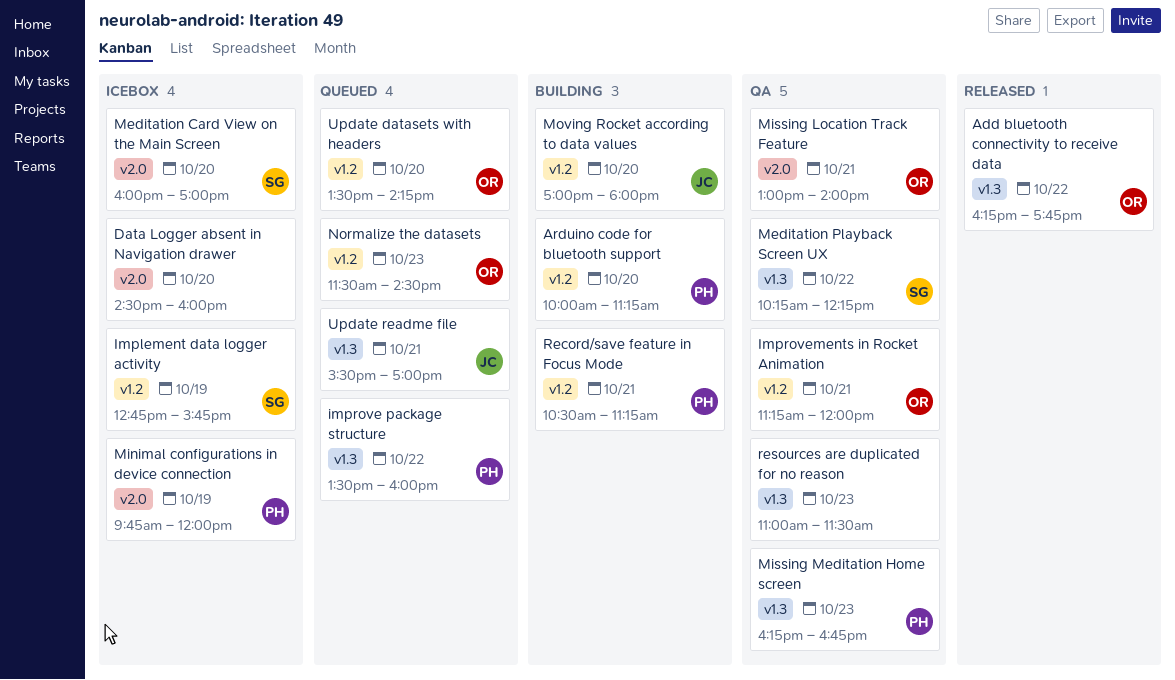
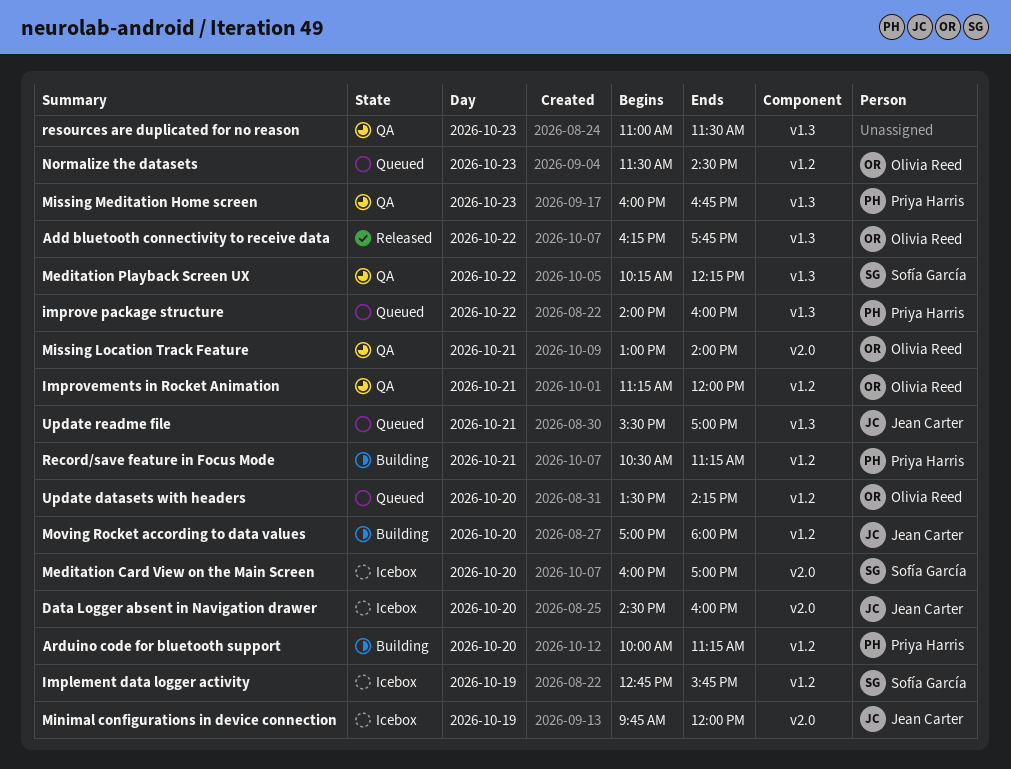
Data Logger absent in Navigation drawer, owner: none -> Jean Carter
improve package structure, begins: 13:30 -> 14:00
Minimal configurations in device connection, owner: Priya Harris -> Jean Carter
Missing Meditation Home screen, begins: 16:15 -> 16:00

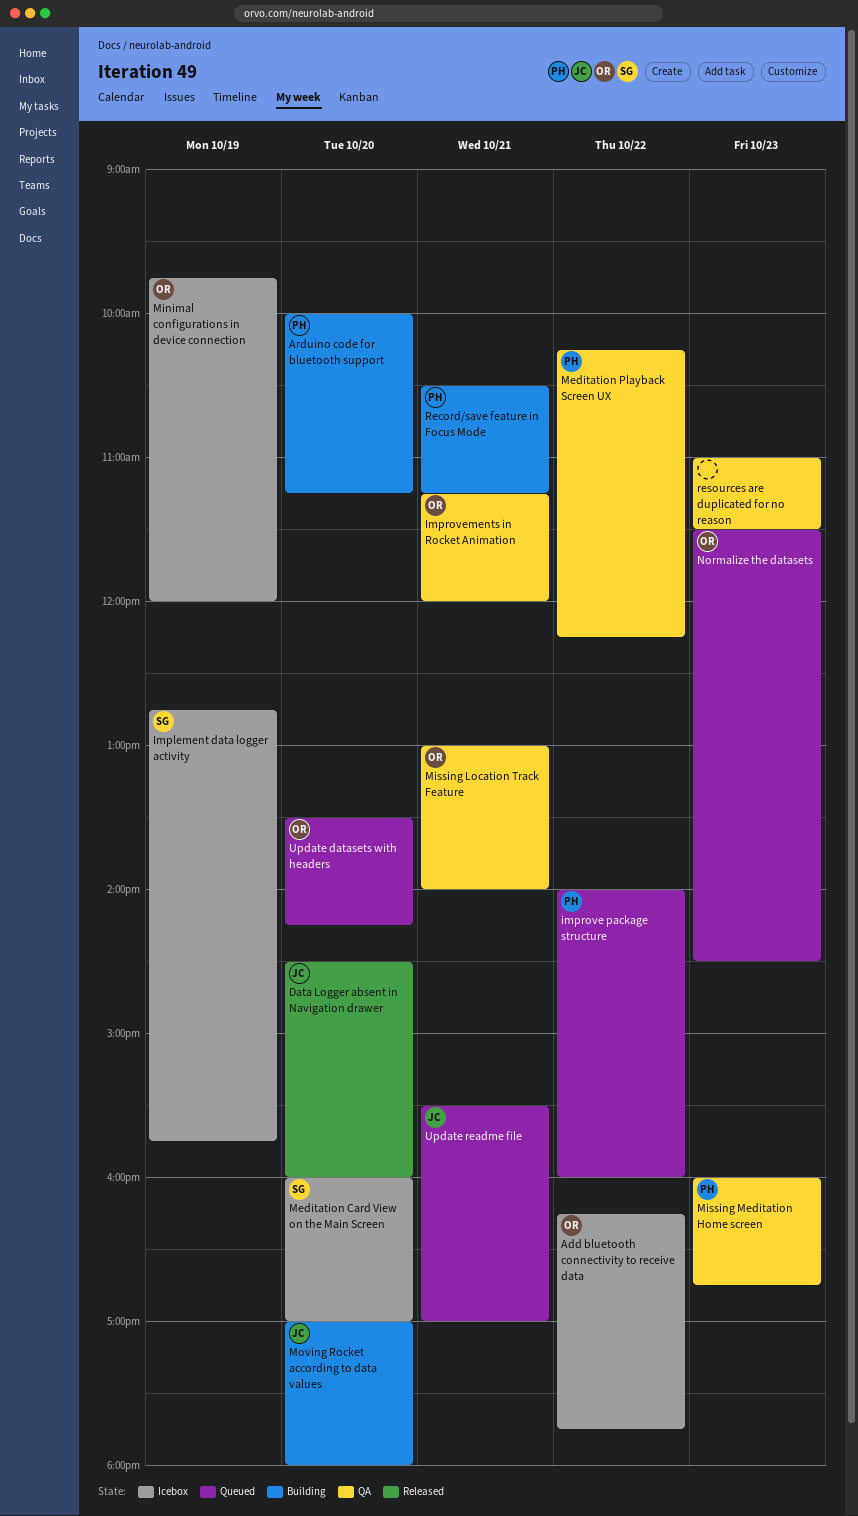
Add bluetooth connectivity to receive data, status: Released -> Icebox
Data Logger absent in Navigation drawer, status: Icebox -> Released
Meditation Playback Screen UX, owner: Sofía García -> Priya Harris
Minimal configurations in device connection, owner: Jean Carter -> Olivia Reed

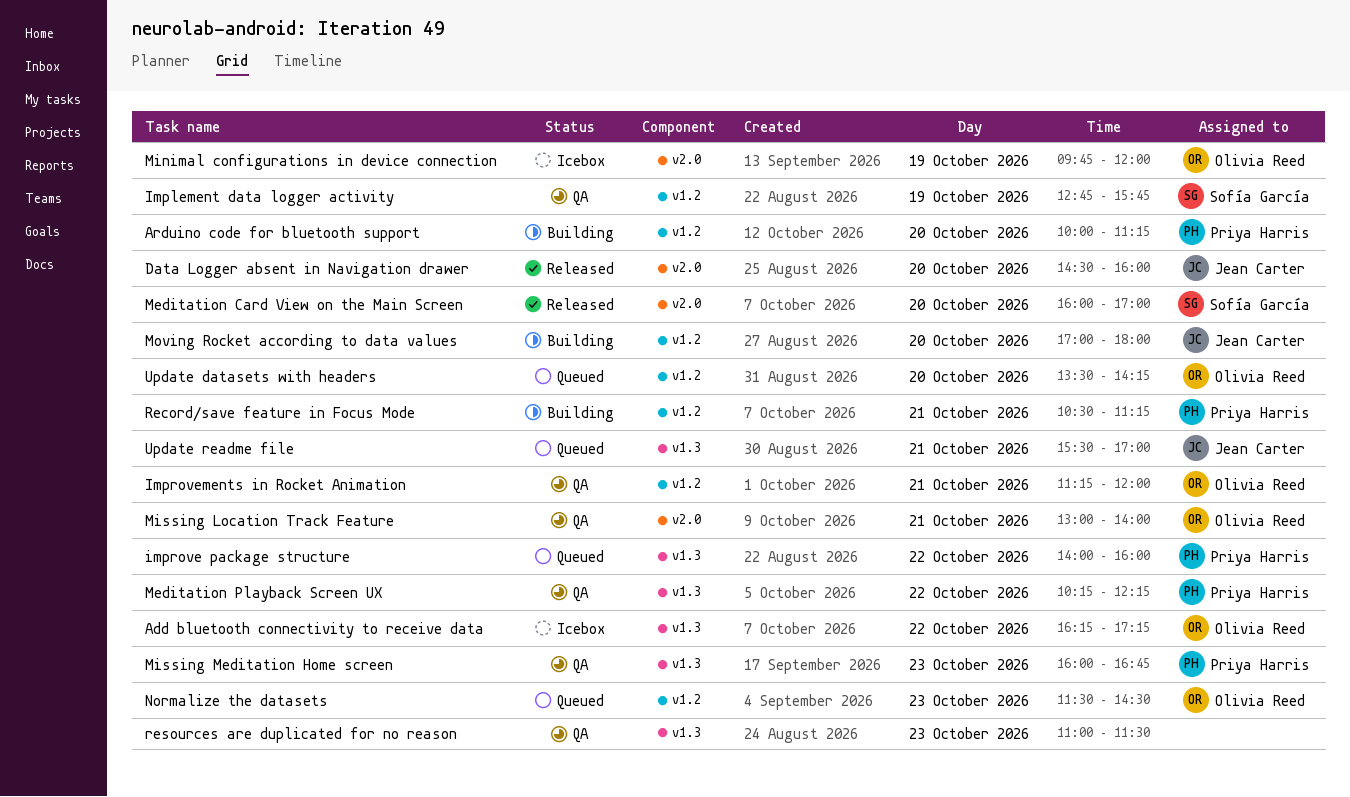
Add bluetooth connectivity to receive data, ends: 17:45 -> 17:15
Implement data logger activity, status: Icebox -> QA
Meditation Card View on the Main Screen, status: Icebox -> Released

